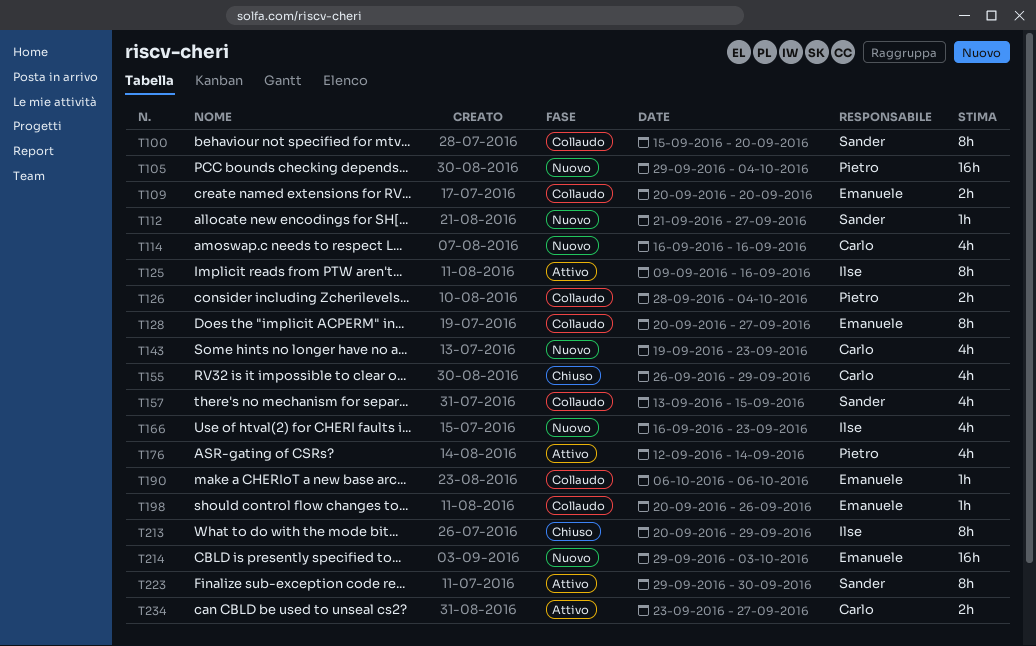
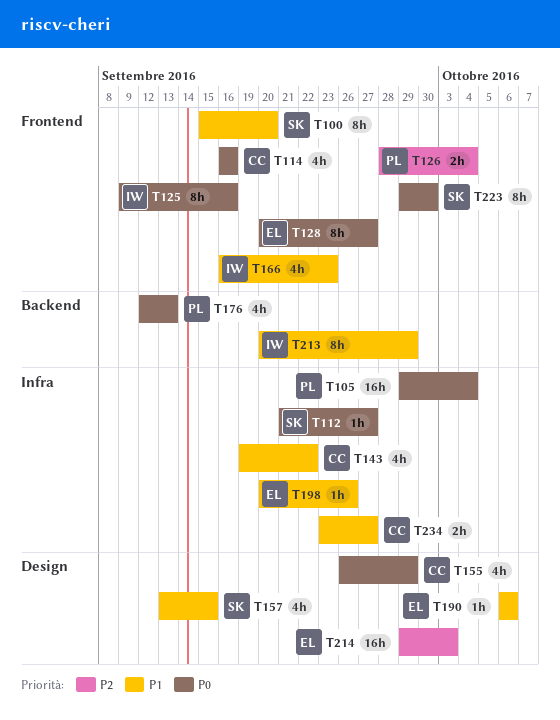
T109: present -> none
T143, due: Sep 23 -> Sep 22
T176, due: Sep 14 -> Sep 13

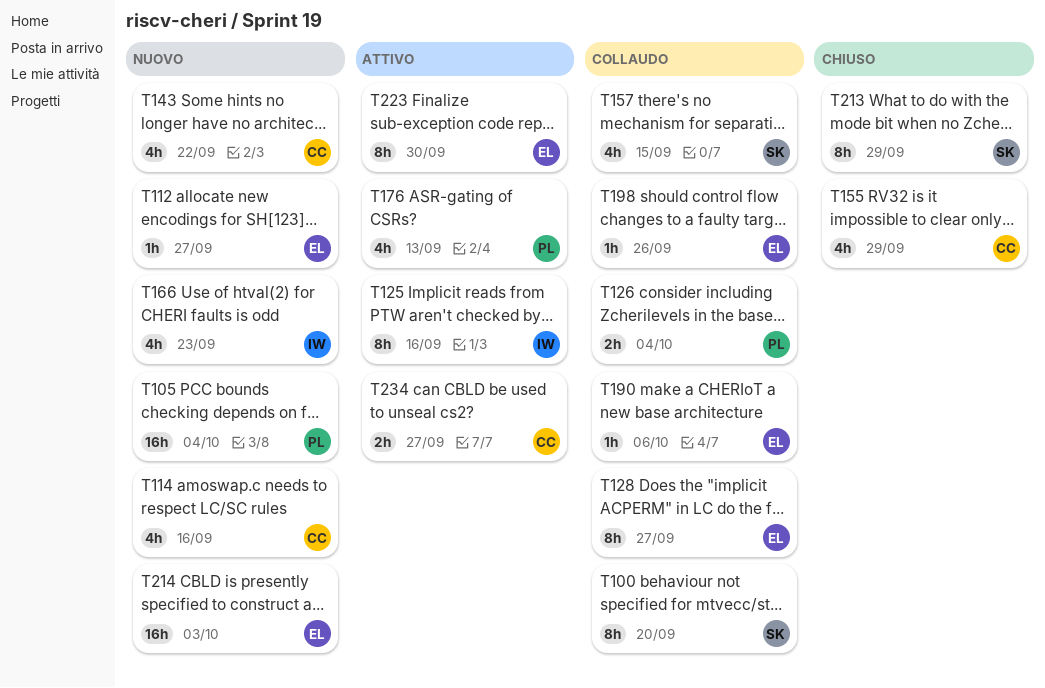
T112, owner: SK -> EL
T213, owner: IW -> SK
T223, owner: SK -> EL

